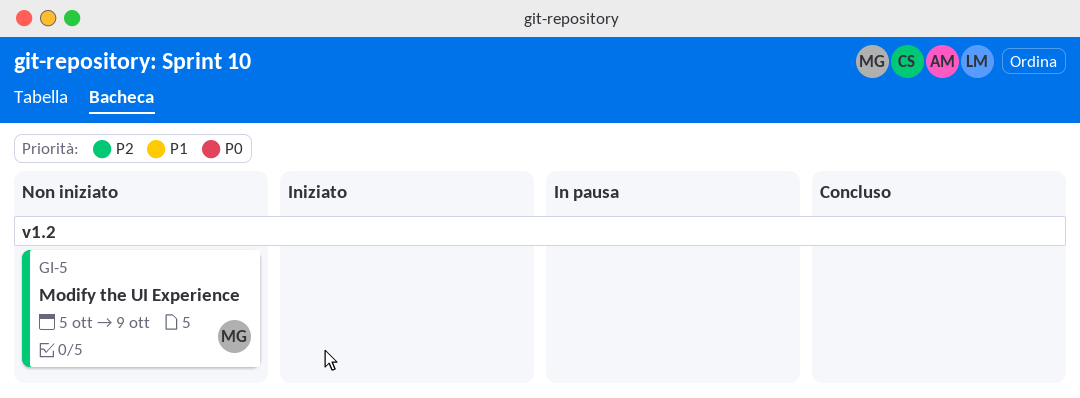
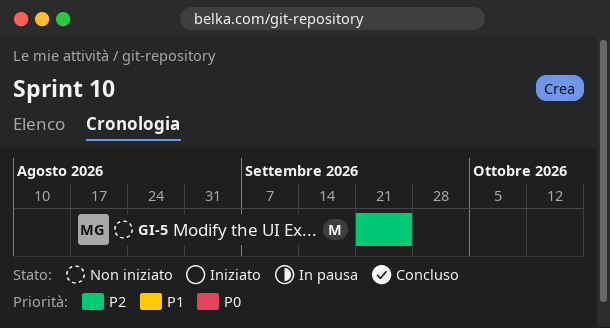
GI-5, start: Oct 5 -> Sep 21
GI-5, due: Oct 9 -> Sep 25

